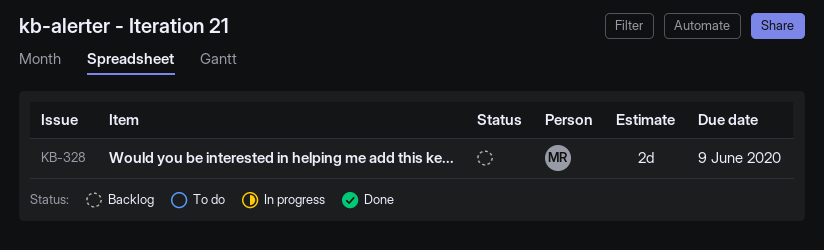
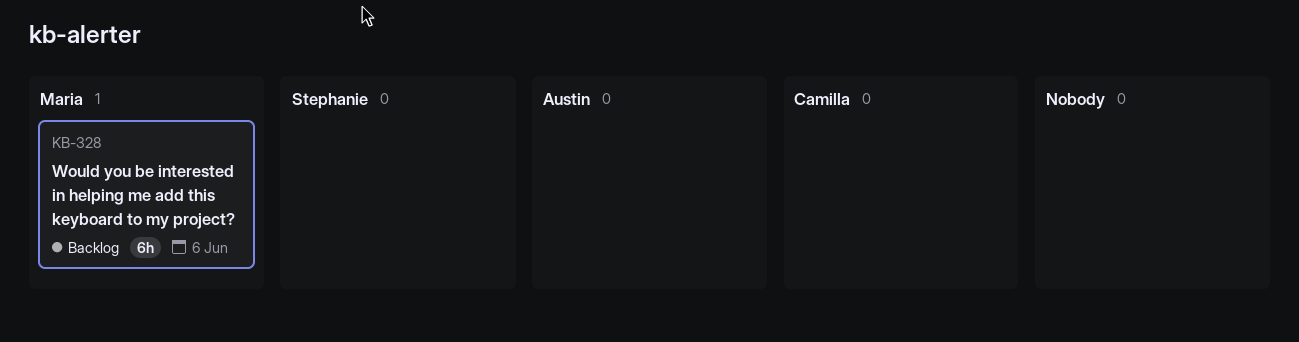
KB-328, estimate: 2d -> 6h
KB-328, due: Jun 9 -> Jun 6

